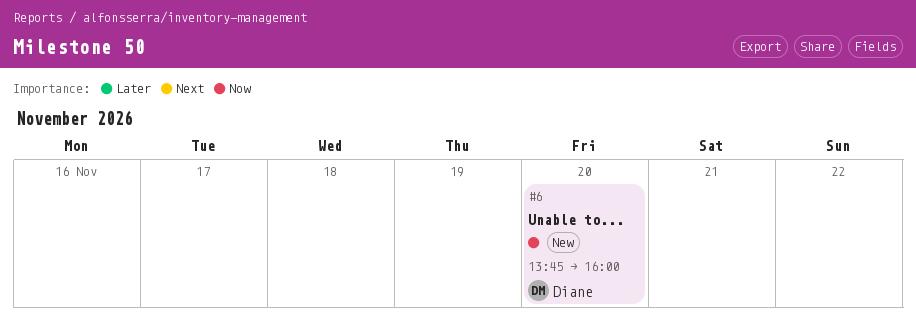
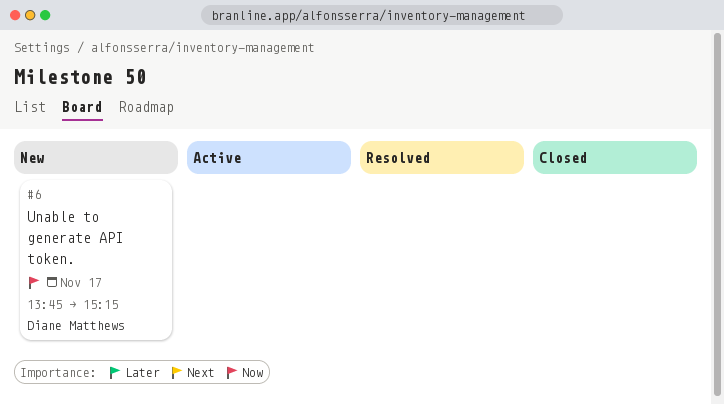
#6, day: Nov 20 -> Nov 17
#6, ends: 16:00 -> 15:15

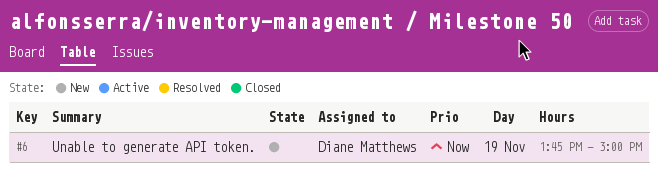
#6, day: Nov 17 -> Nov 19
#6, ends: 15:15 -> 15:00

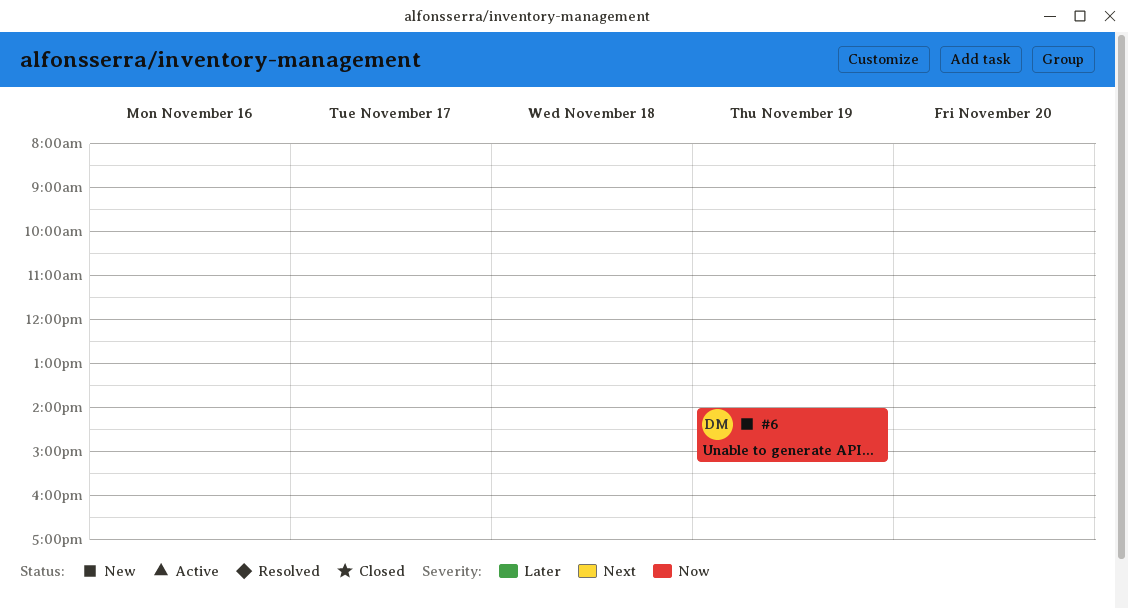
#6, begins: 13:45 -> 14:00
#6, ends: 15:00 -> 15:15

